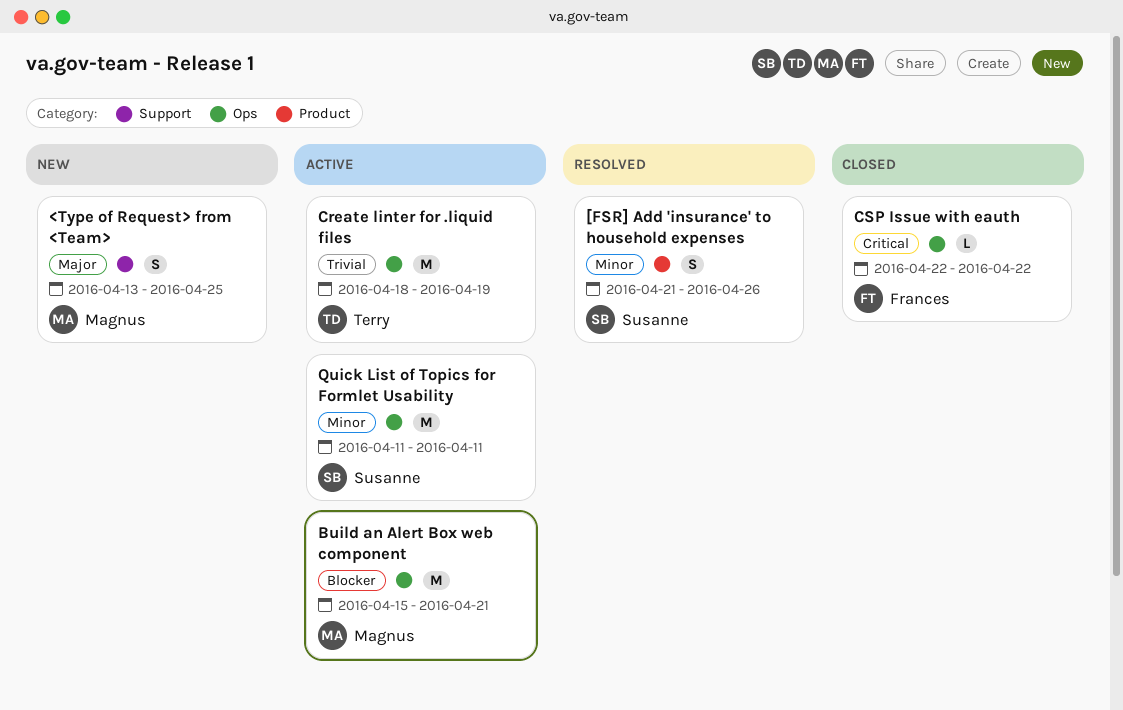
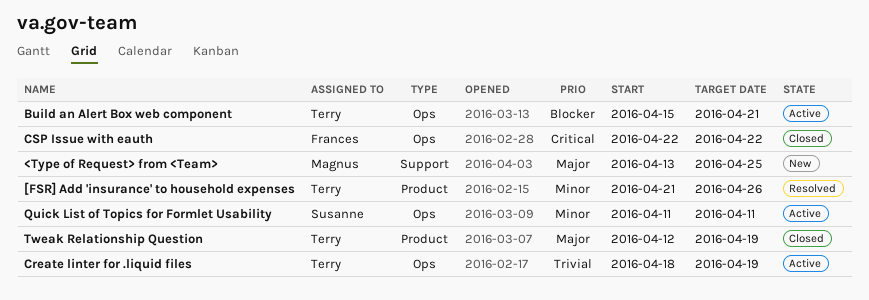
[FSR] Add 'insurance' to household expenses, owner: Susanne -> Terry
Build an Alert Box web component, owner: Magnus -> Terry
Tweak Relationship Question: none -> present

